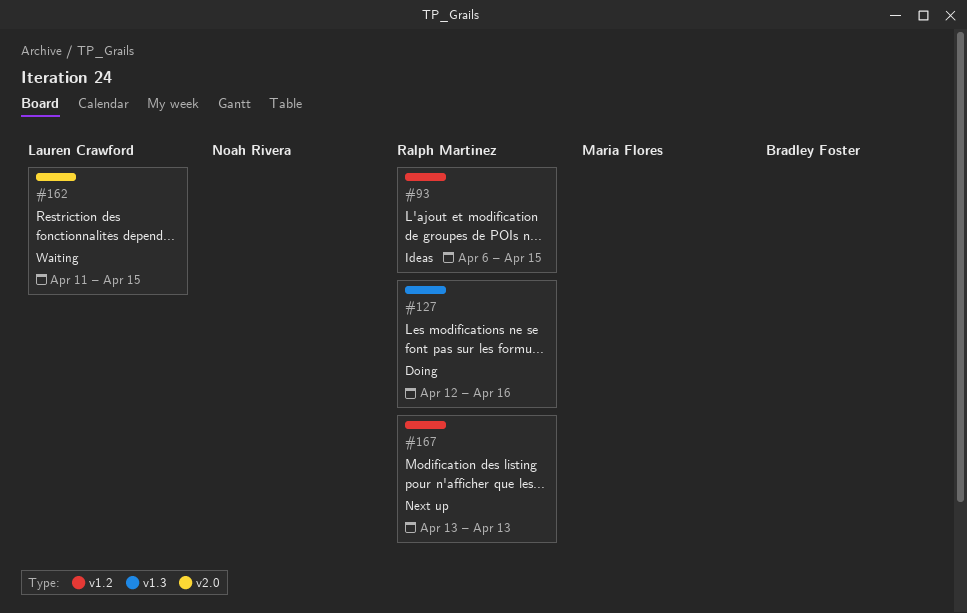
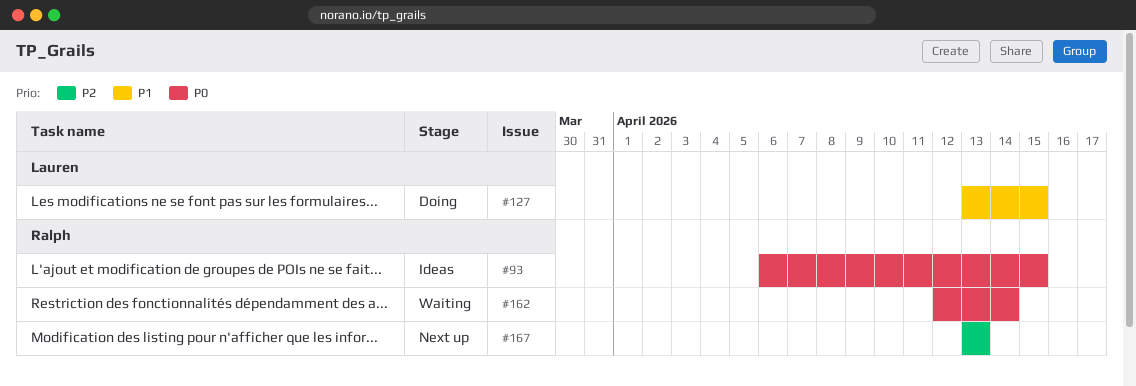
#127, owner: Ralph Martinez -> Lauren Crawford
#127, start: Apr 12 -> Apr 13
#127, due: Apr 16 -> Apr 15
#162, owner: Lauren Crawford -> Ralph Martinez
#162, start: Apr 11 -> Apr 12
#162, due: Apr 15 -> Apr 14

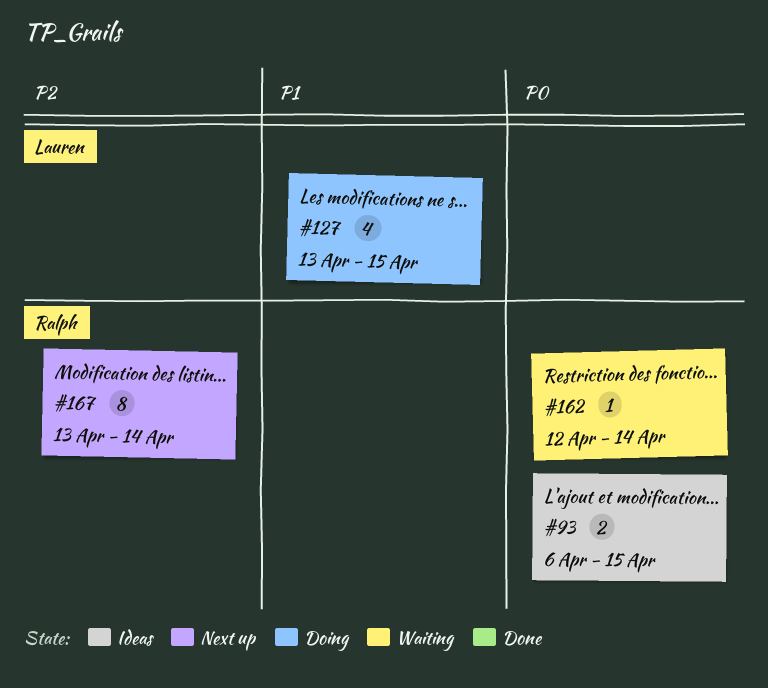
#167, due: Apr 13 -> Apr 14

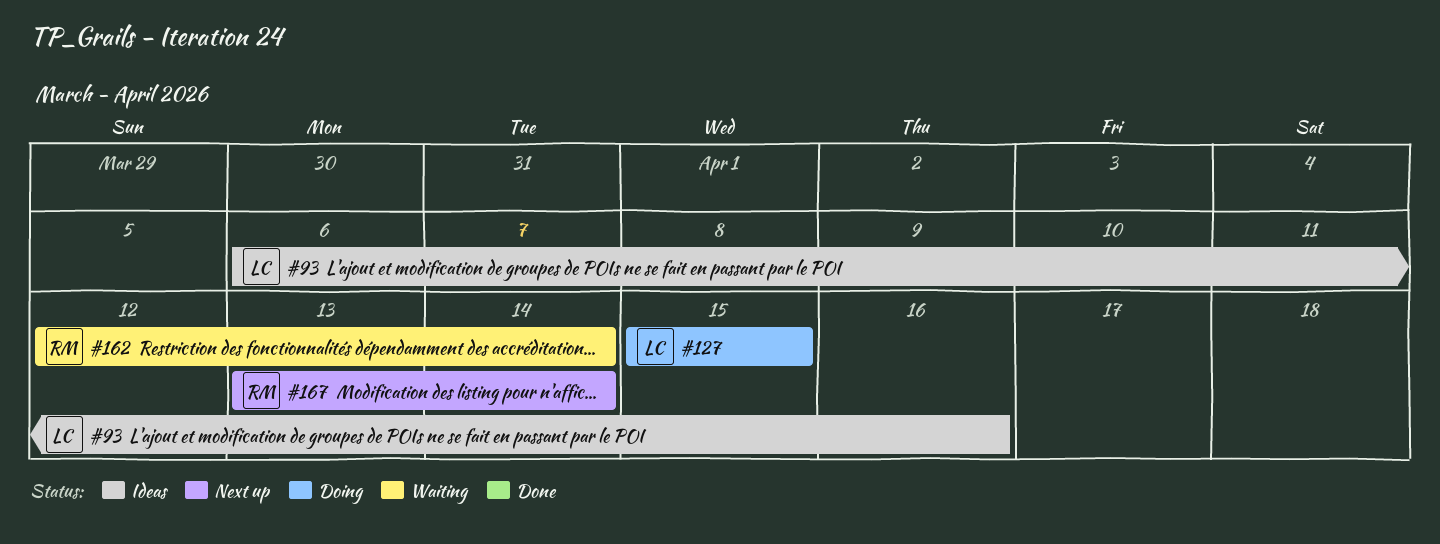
#93, owner: Ralph -> Lauren
#93, due: Apr 15 -> Apr 16
#127, start: Apr 13 -> Apr 15

